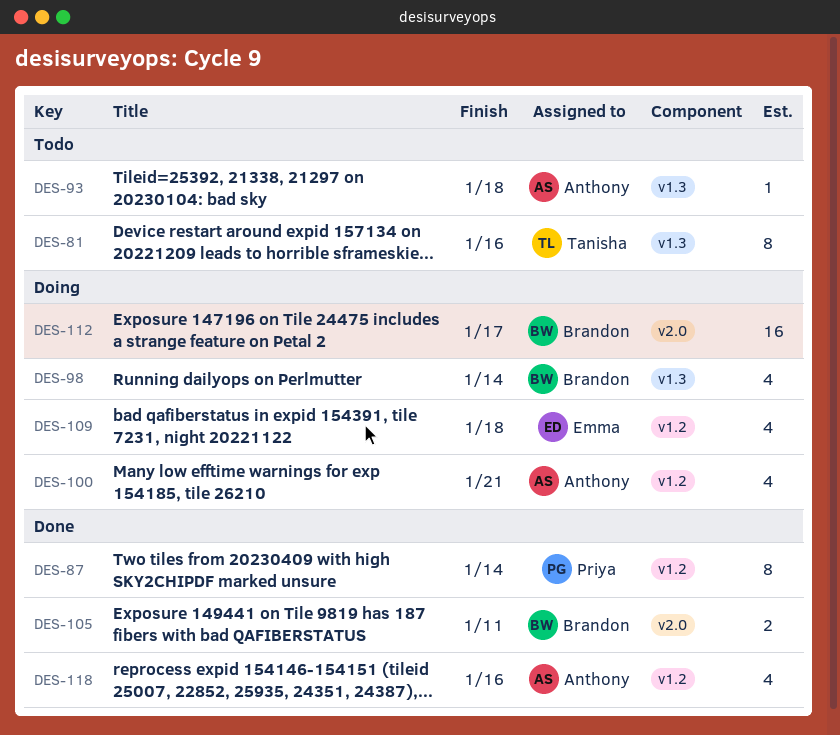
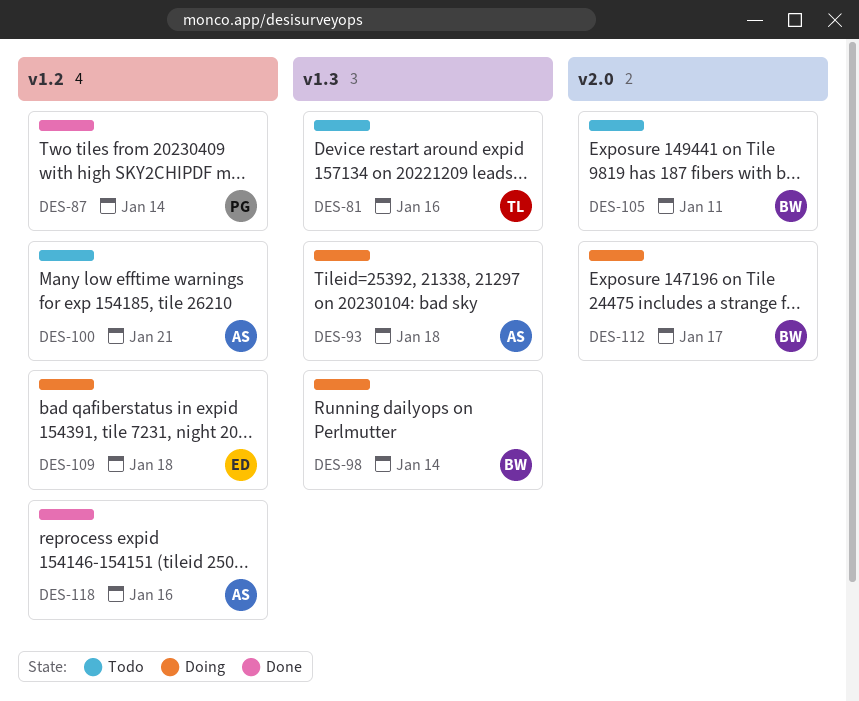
DES-93, status: Todo -> Doing
DES-100, status: Doing -> Todo
DES-105, status: Done -> Todo

